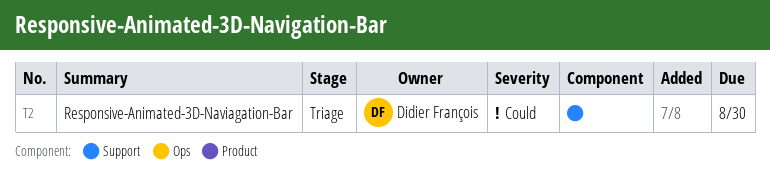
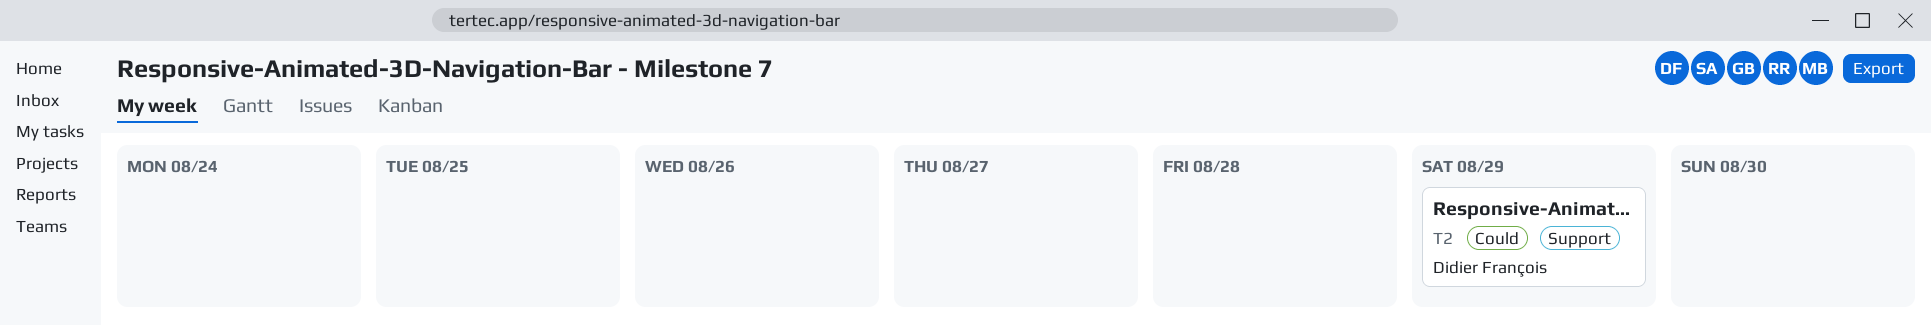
T2, due: Aug 30 -> Aug 29

